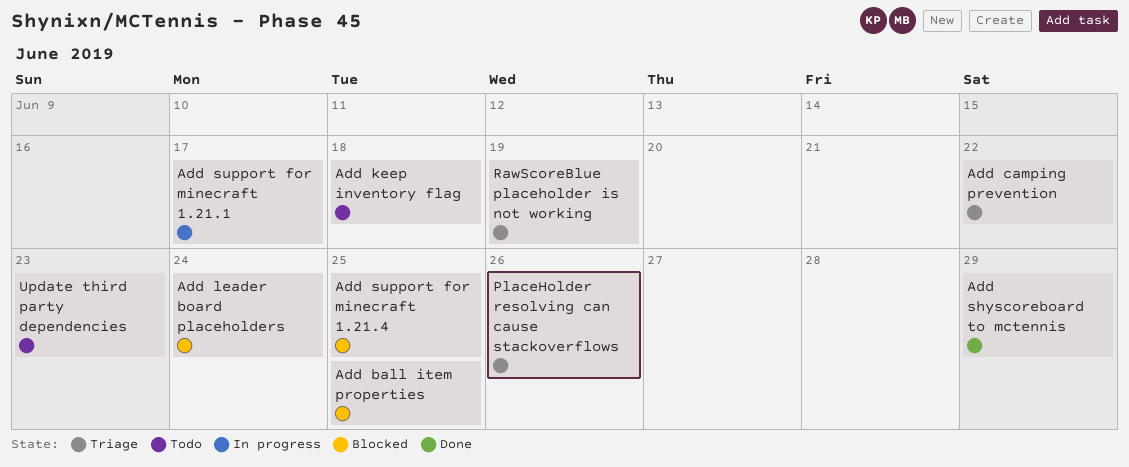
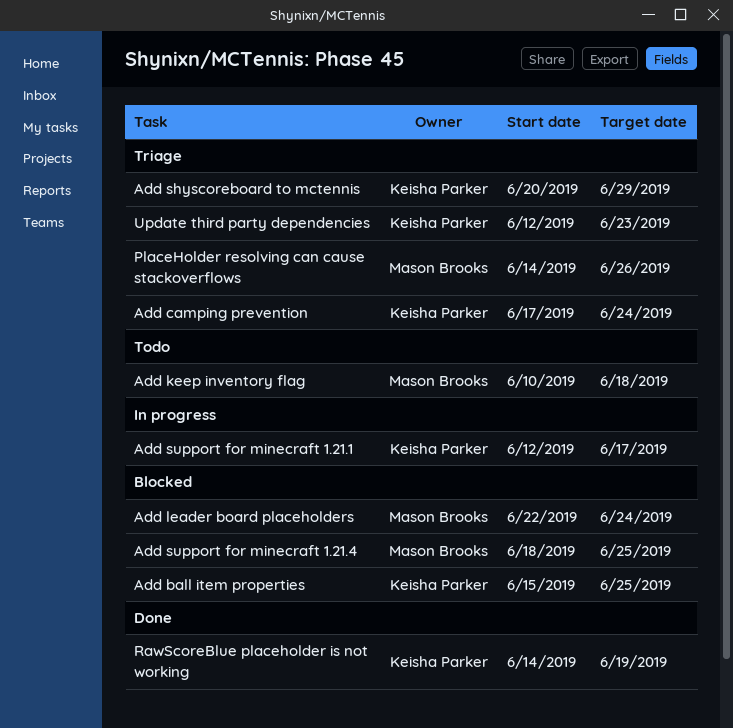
Add camping prevention, due: Jun 22 -> Jun 24
Add shyscoreboard to mctennis, status: Done -> Triage
RawScoreBlue placeholder is not working, status: Triage -> Done
Update third party dependencies, status: Todo -> Triage

